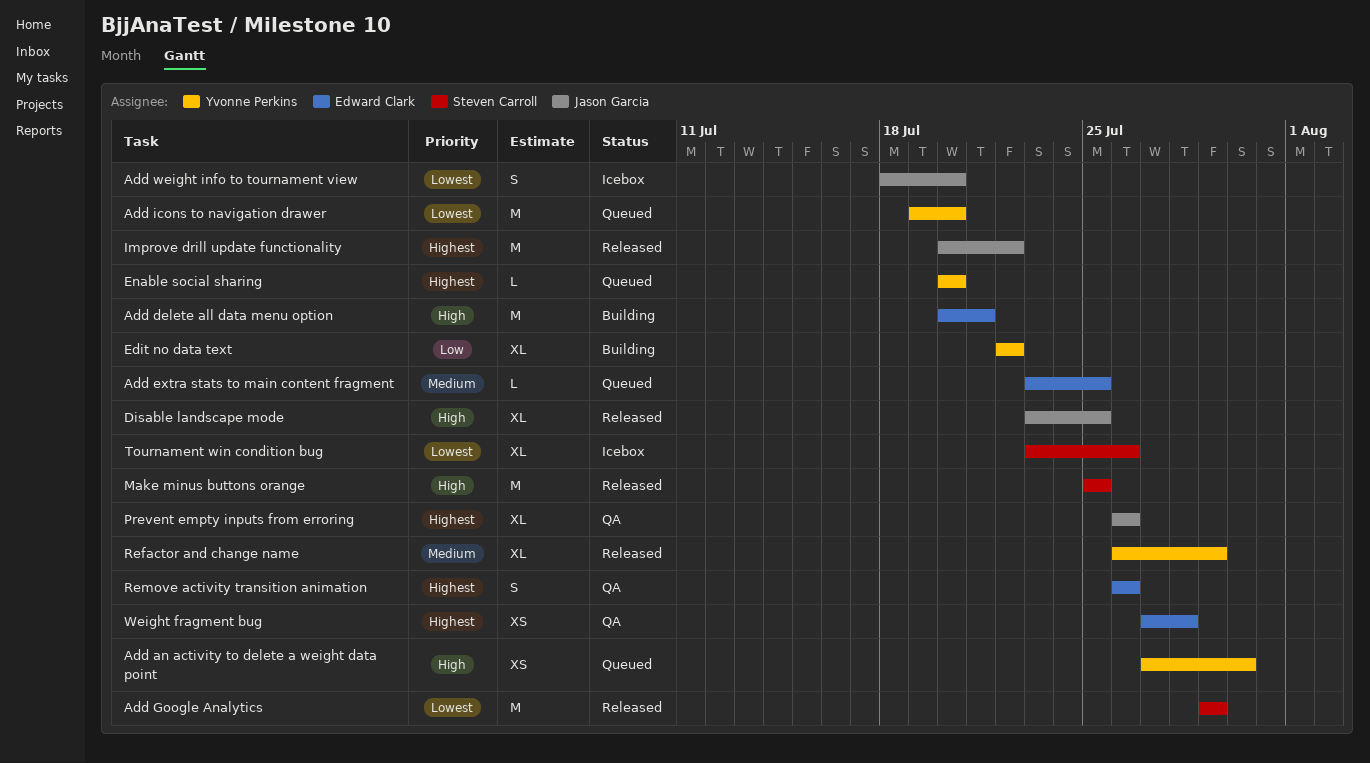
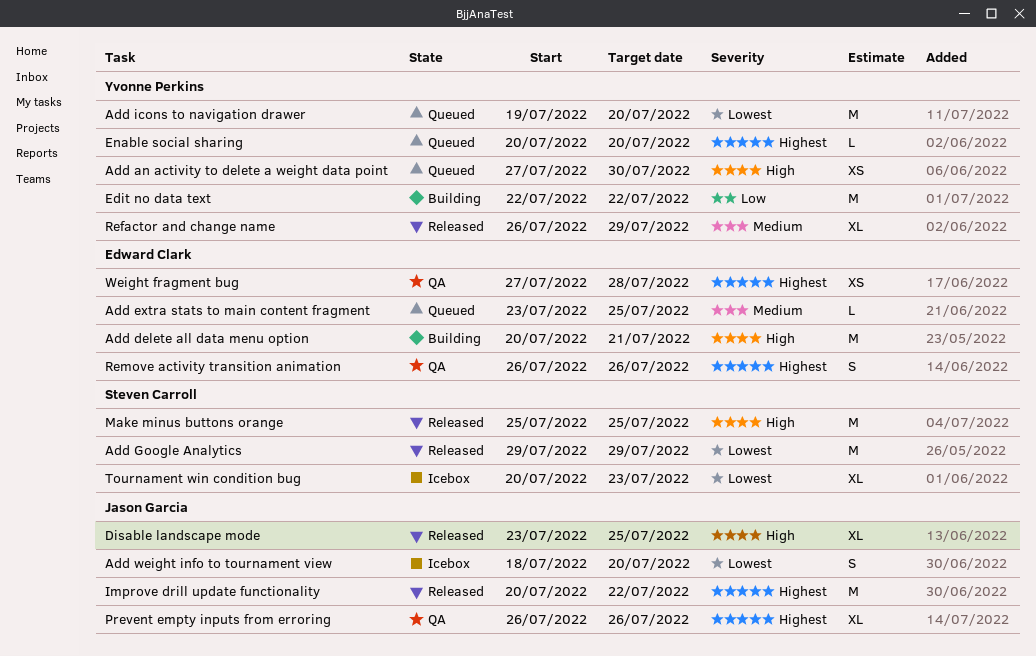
Edit no data text, estimate: XL -> M
Tournament win condition bug, start: Jul 23 -> Jul 20
Tournament win condition bug, due: Jul 26 -> Jul 23

